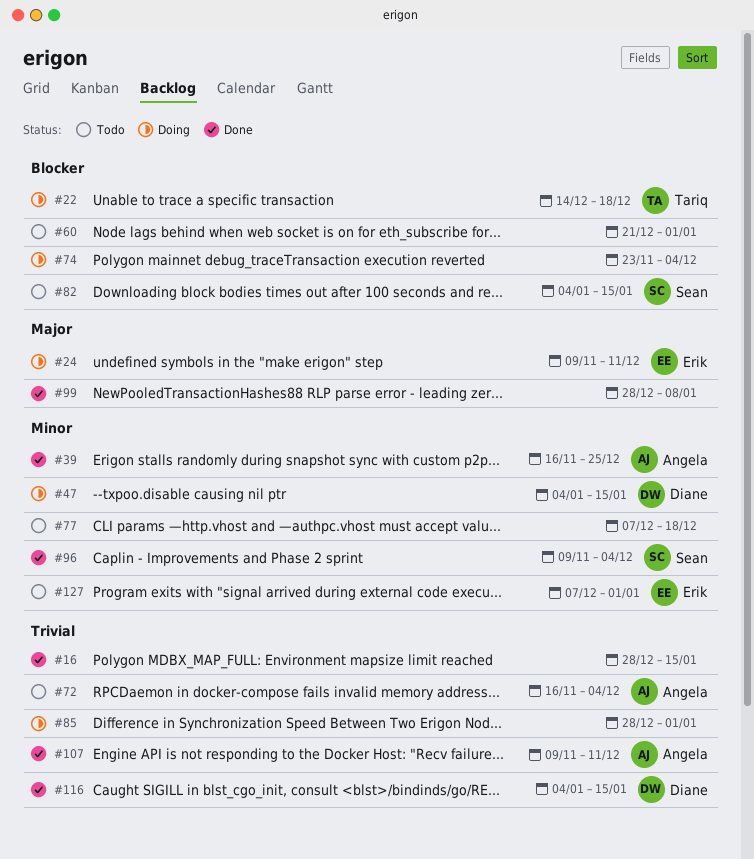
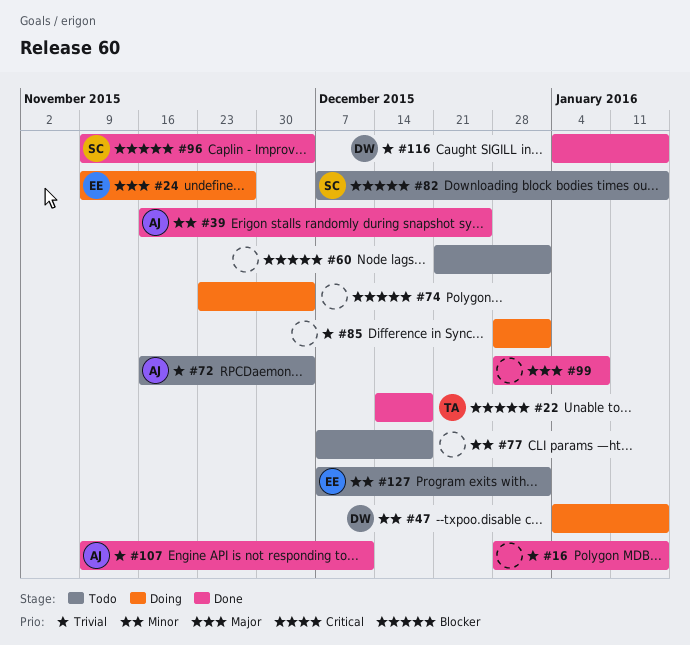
#22, status: Doing -> Done
#24, due: Dec 11 -> Nov 27
#82, start: Jan 4 -> Dec 7
#96, priority: Minor -> Blocker

